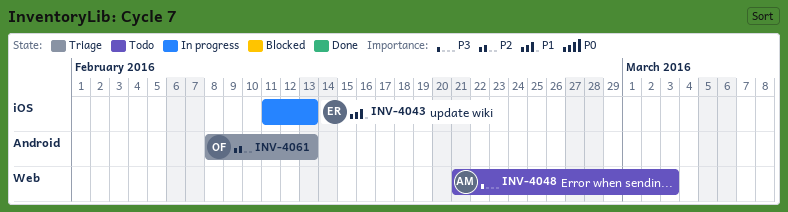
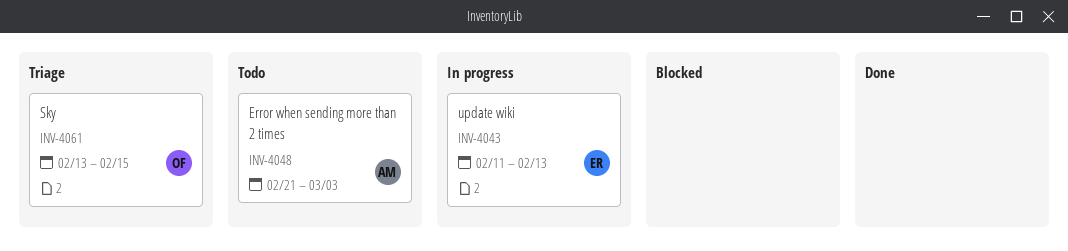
INV-4061, start: Feb 8 -> Feb 13
INV-4061, due: Feb 13 -> Feb 15

